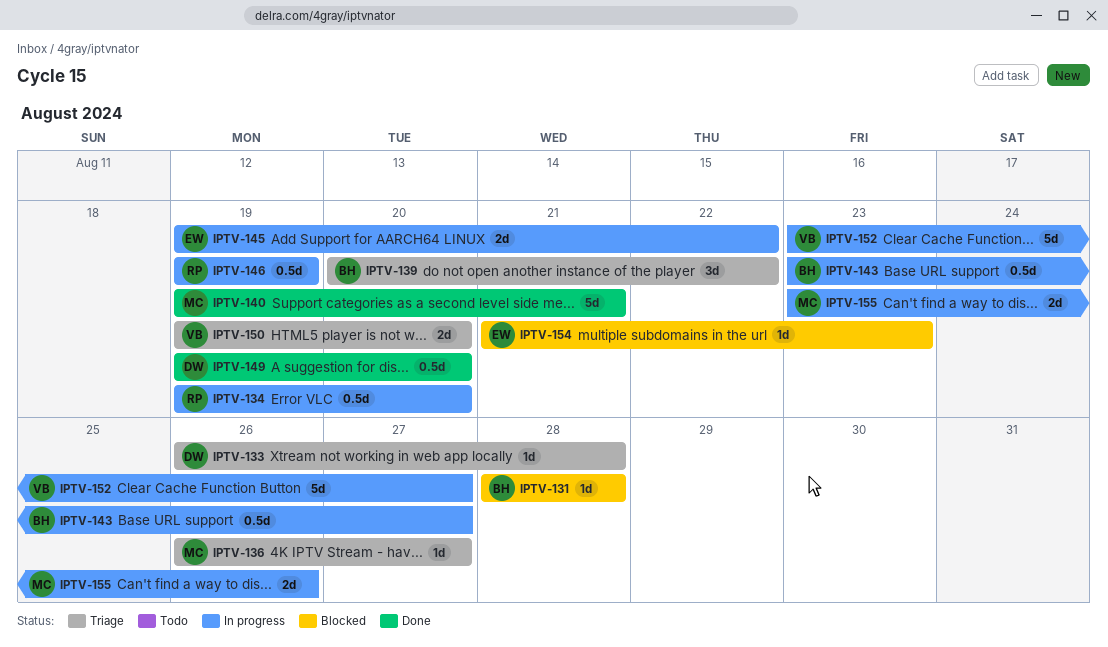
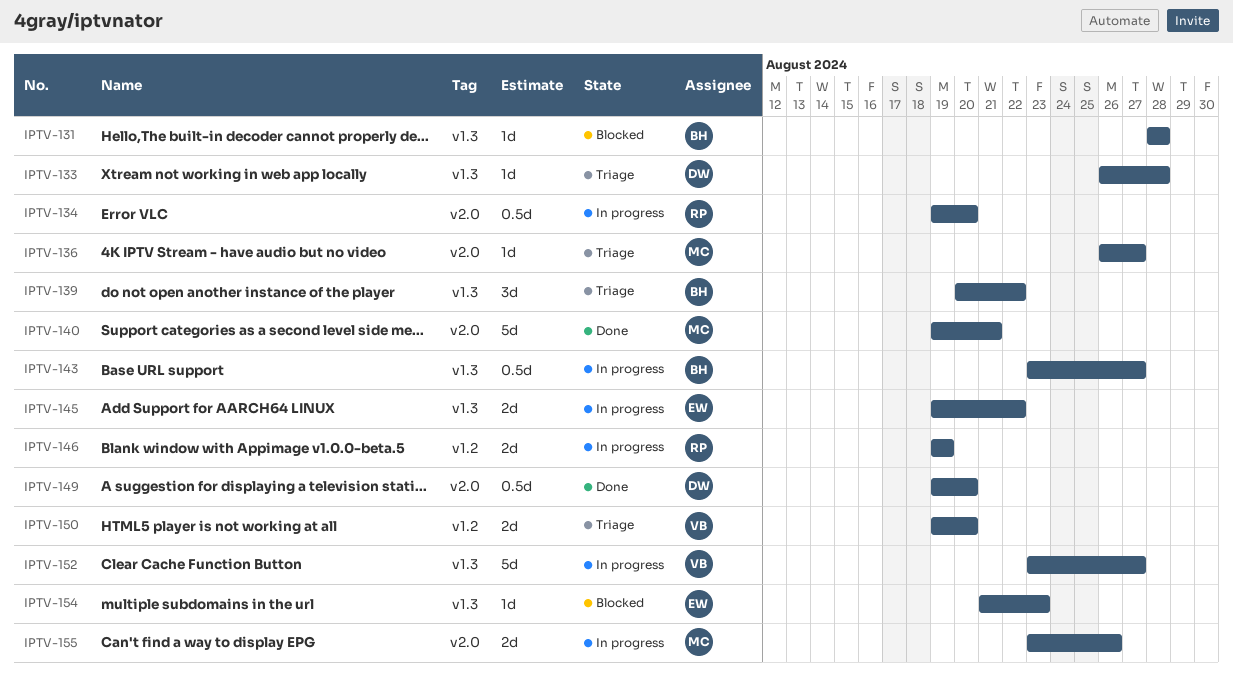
IPTV-146, estimate: 0.5d -> 2d

